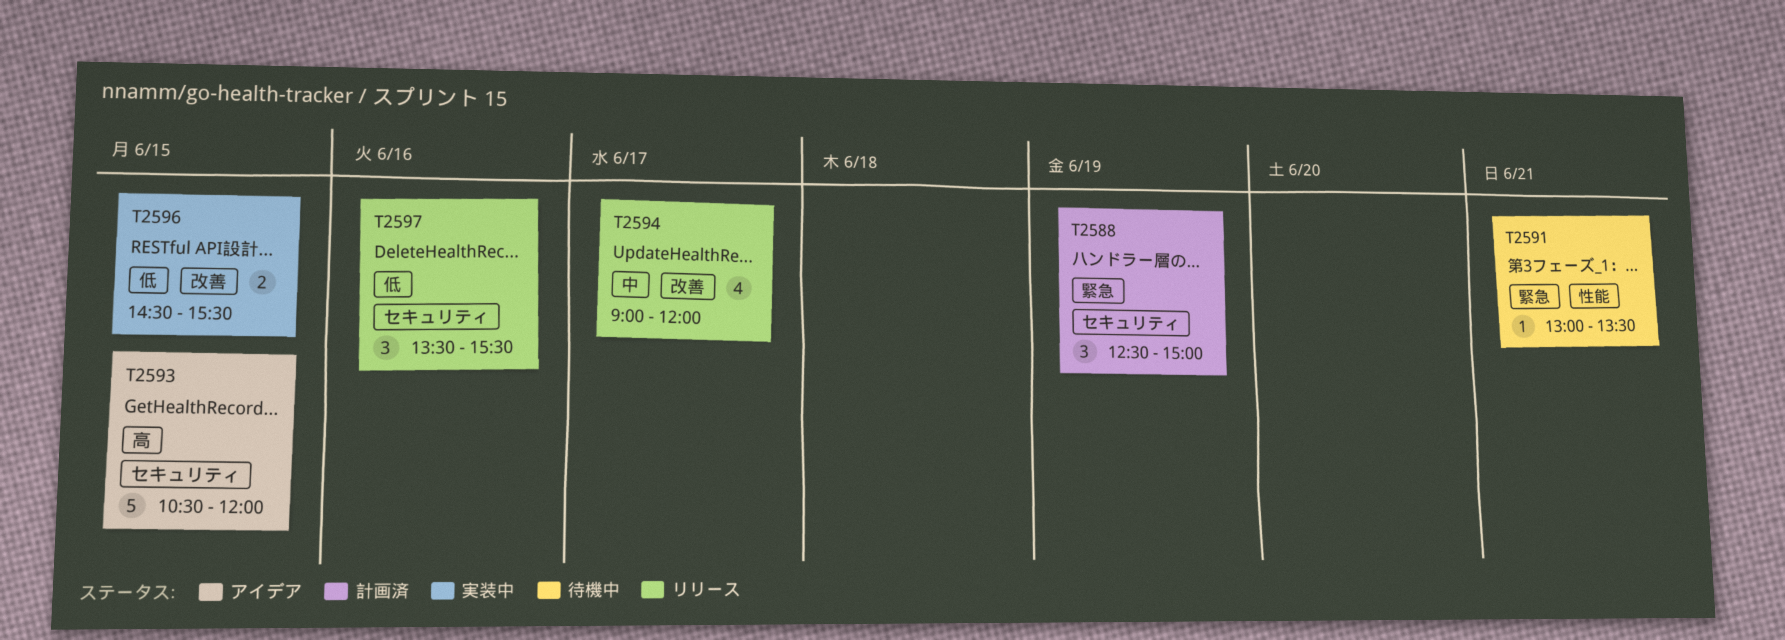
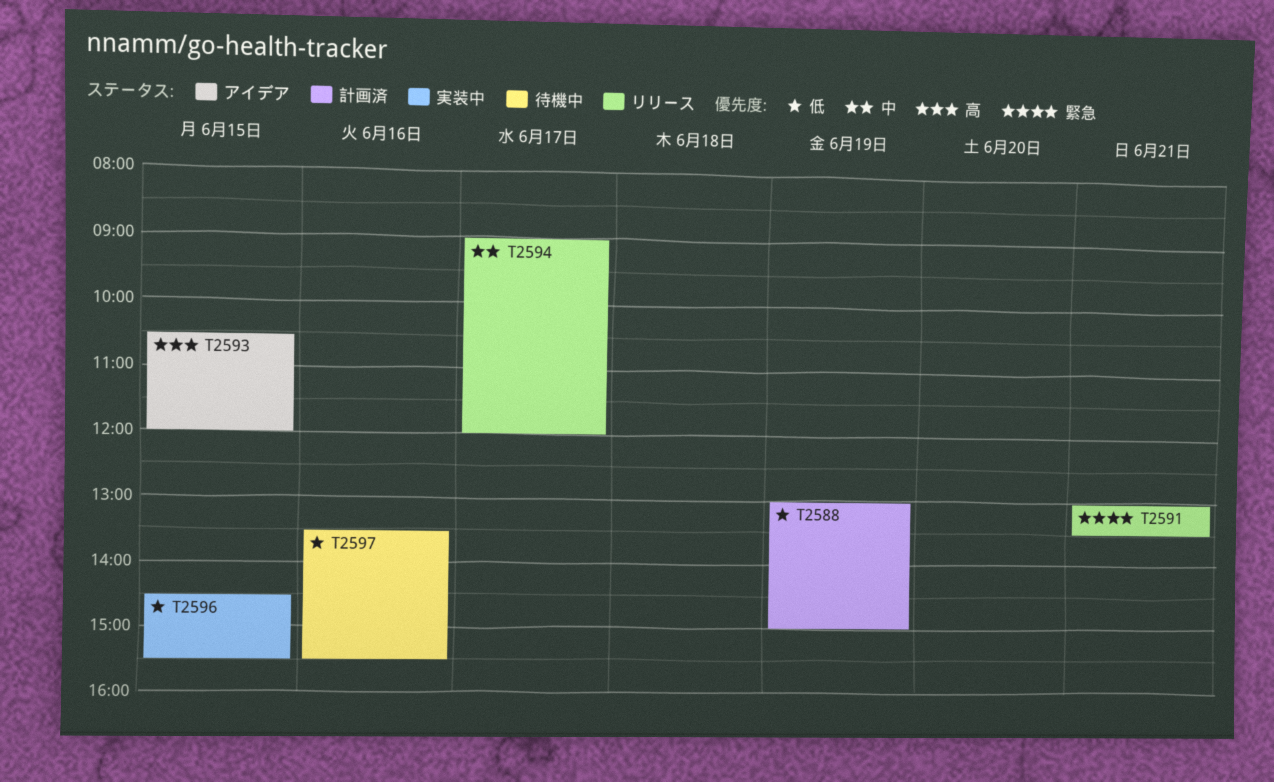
T2588, priority: 緊急 -> 低
T2588, begins: 12:30 -> 13:00
T2591, status: 待機中 -> リリース
T2597, status: リリース -> 待機中

